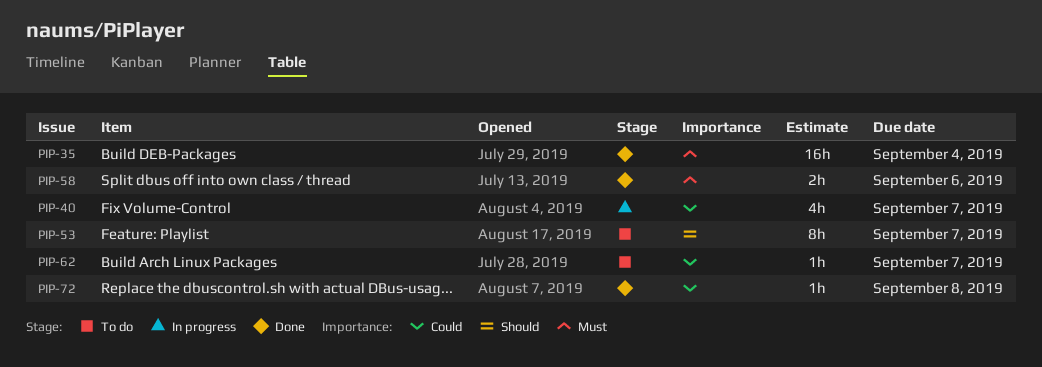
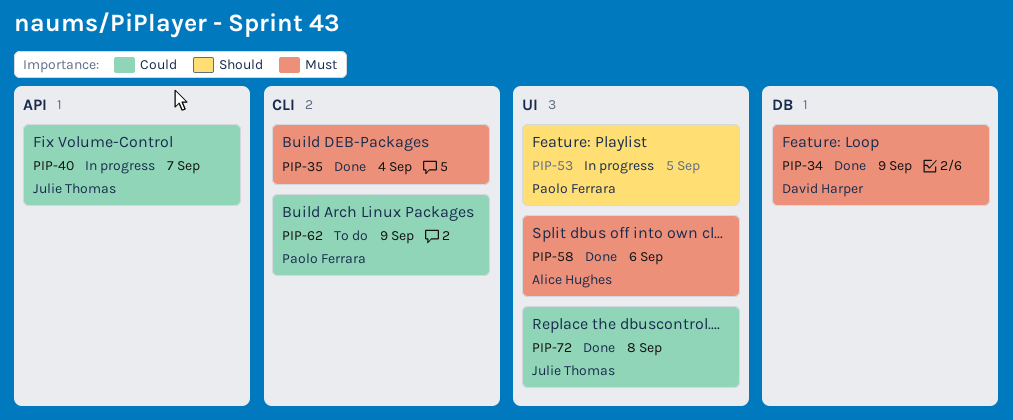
PIP-34: none -> present
PIP-53, status: To do -> In progress
PIP-53, due: Sep 7 -> Sep 5
PIP-62, due: Sep 7 -> Sep 9

